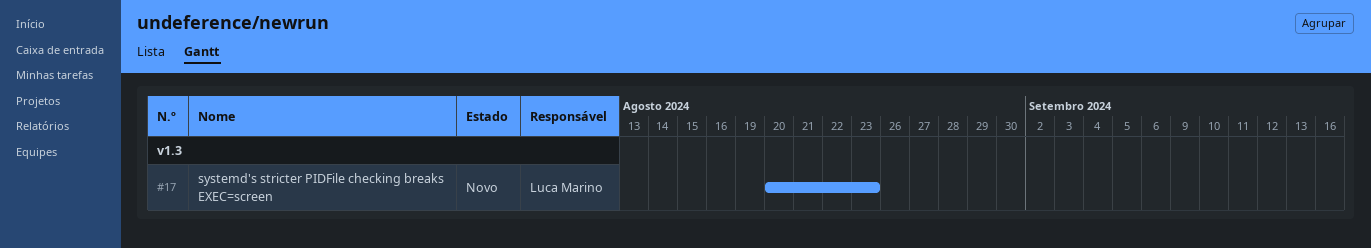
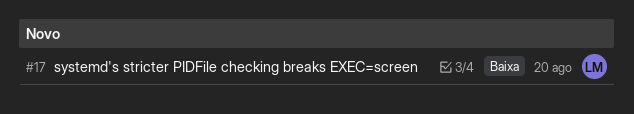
#17, due: Aug 23 -> Aug 20

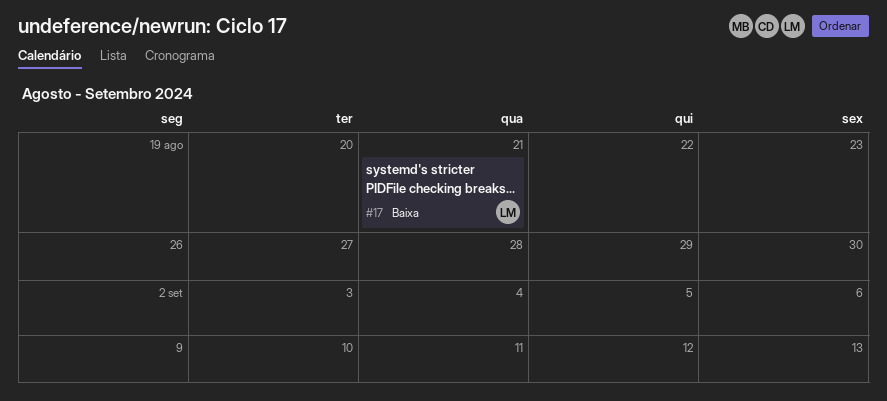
#17, due: Aug 20 -> Aug 21

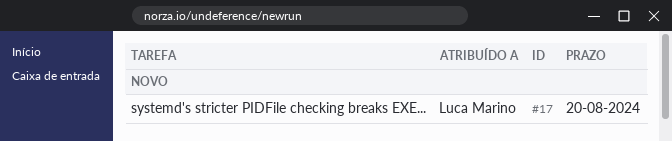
#17, due: Aug 21 -> Aug 20

